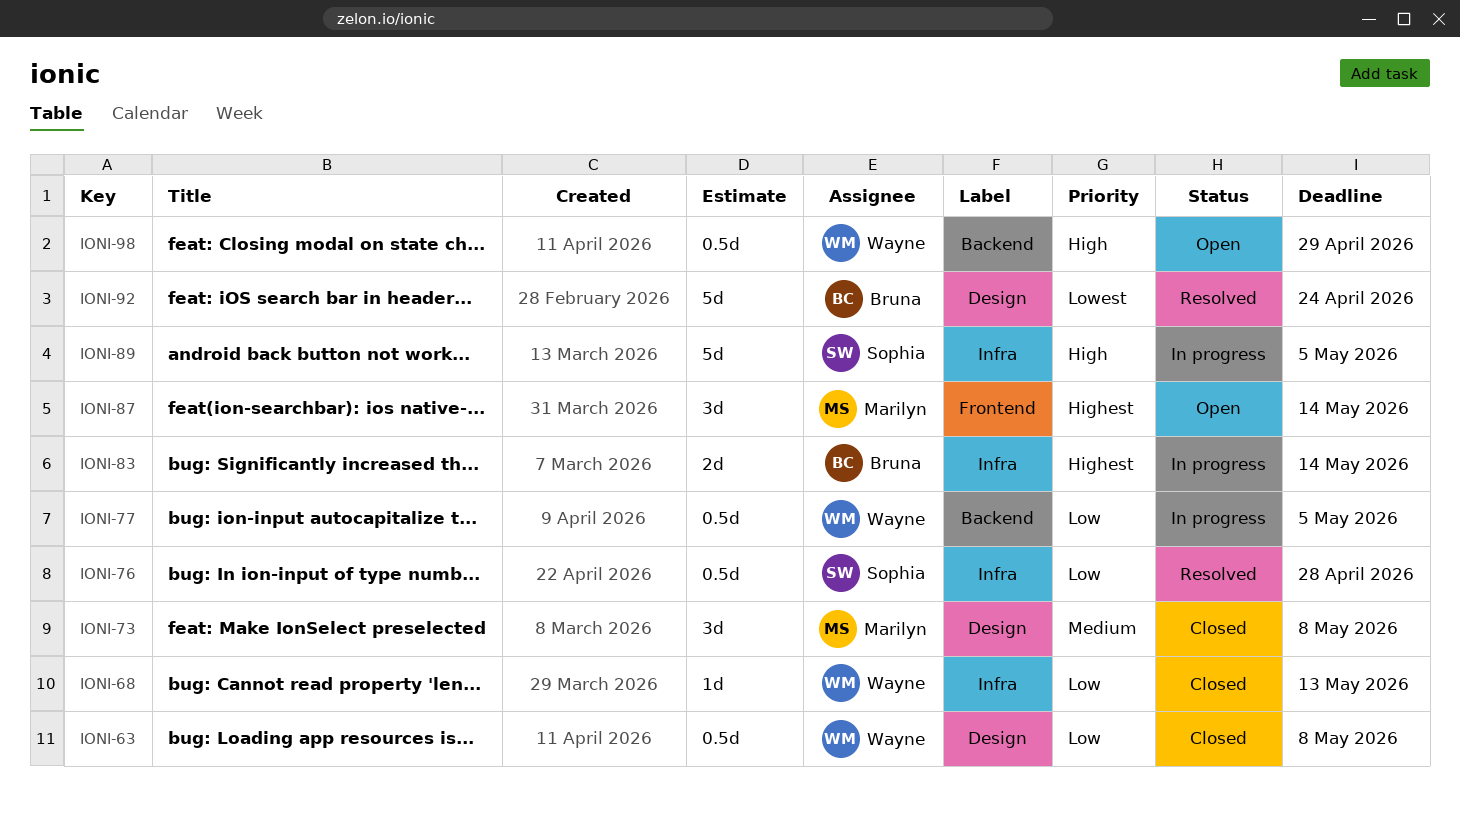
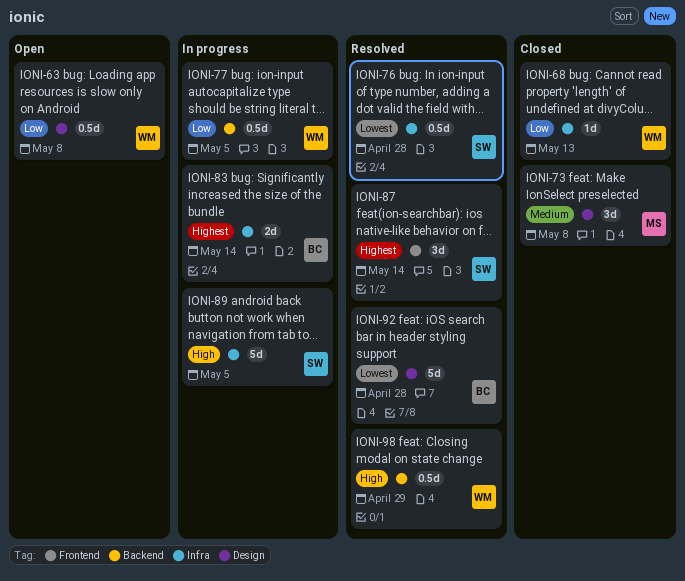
IONI-63, status: Closed -> Open
IONI-76, priority: Low -> Lowest
IONI-87, status: Open -> Resolved
IONI-87, owner: Marilyn -> Sophia
IONI-92, due: Apr 24 -> Apr 28
IONI-98, status: Open -> Resolved

